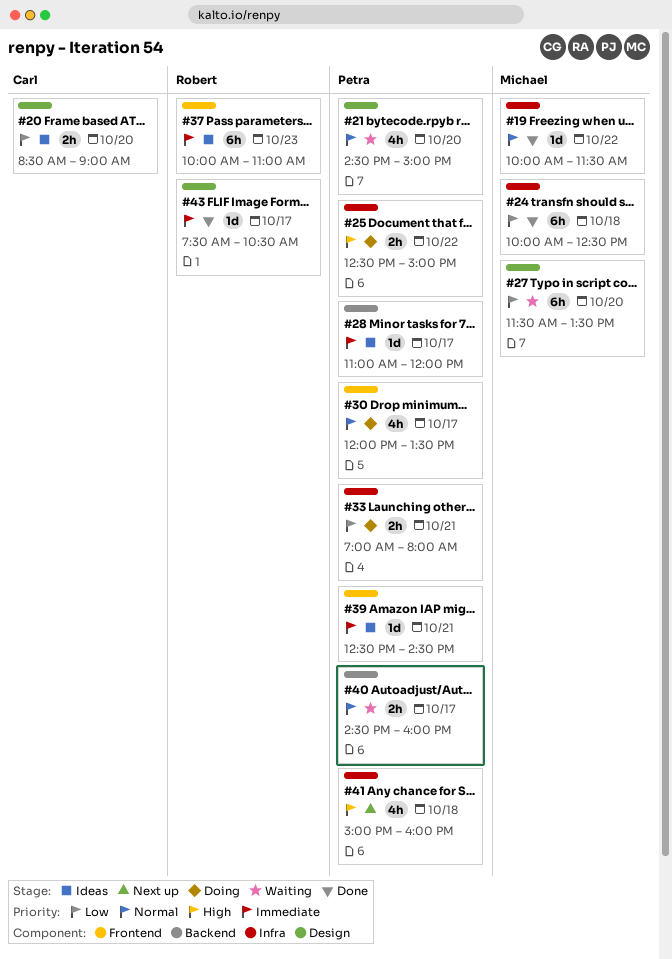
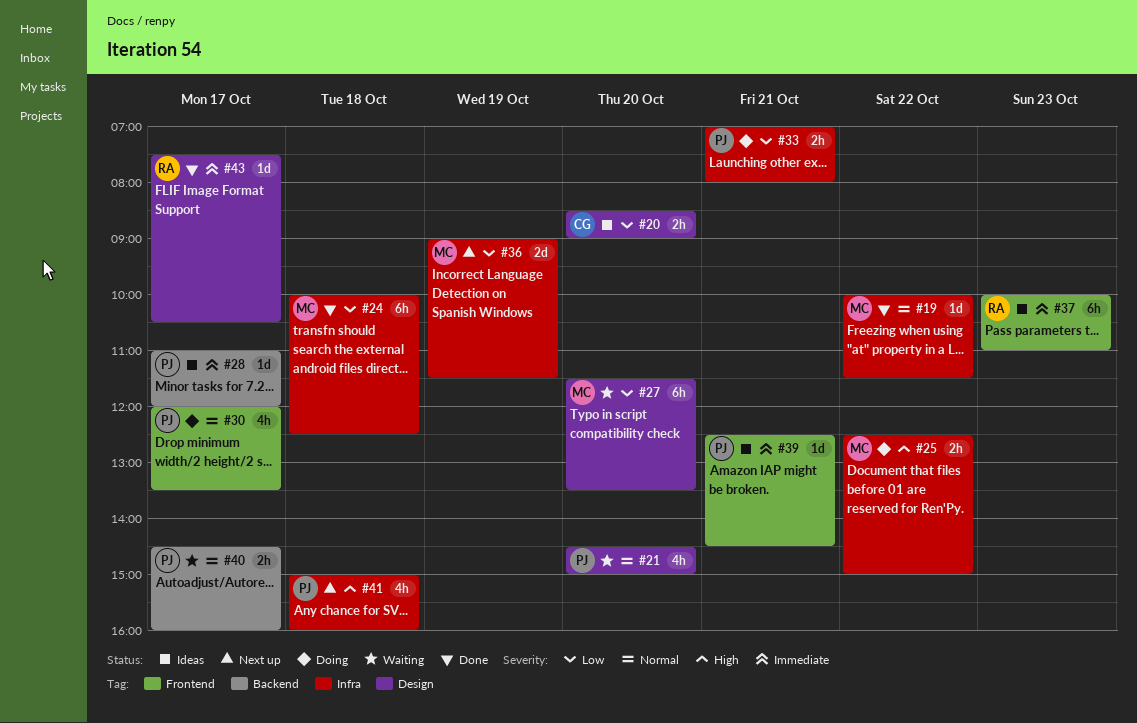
#25, owner: Petra -> Michael
#36: none -> present

